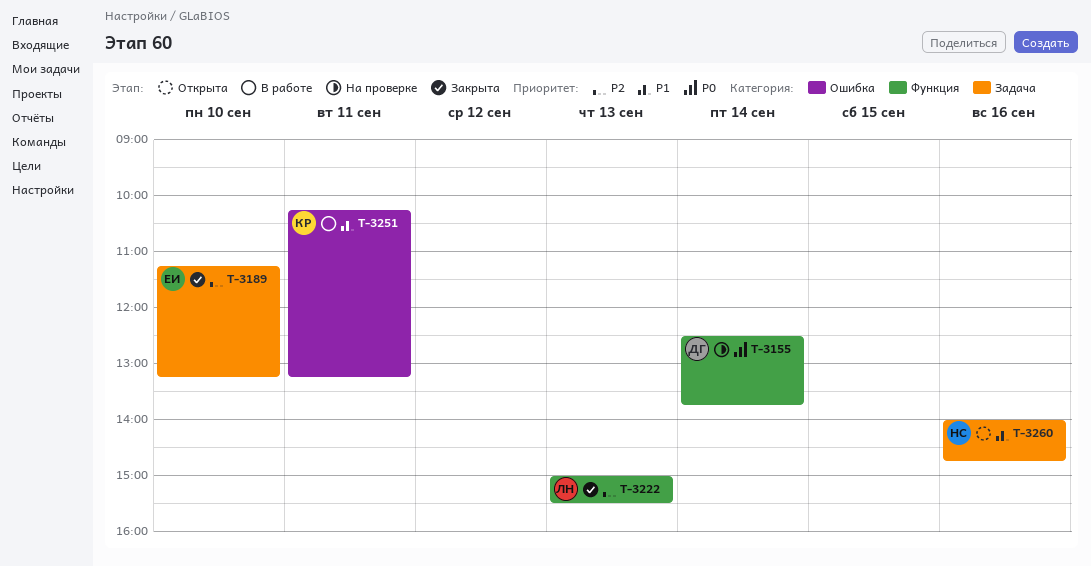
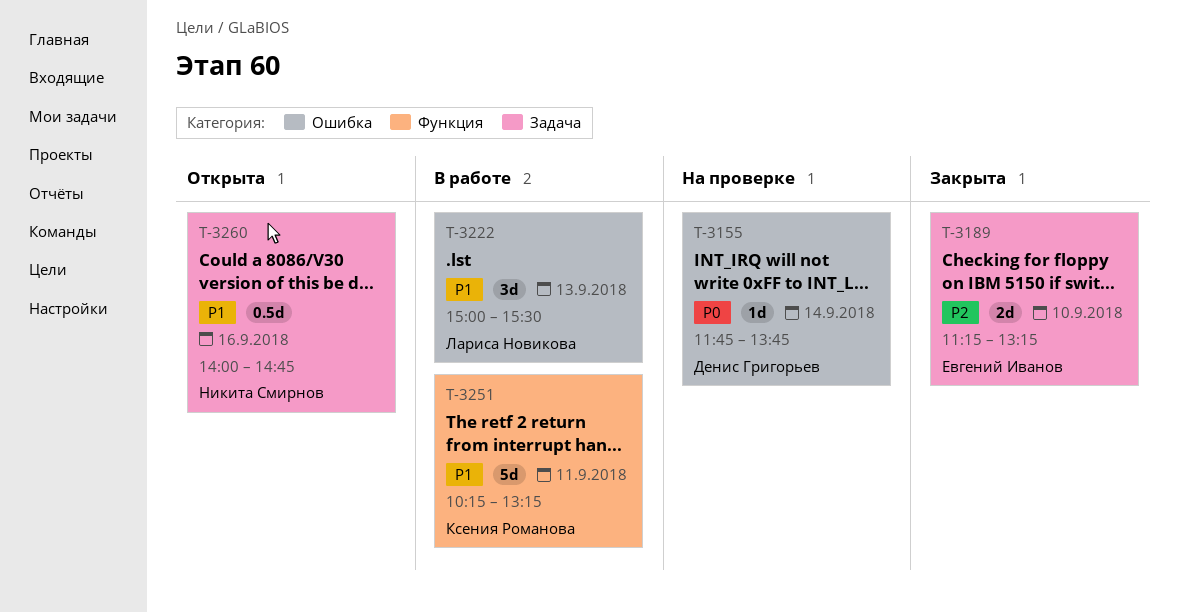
T-3155, label: Функция -> Ошибка
T-3155, begins: 12:30 -> 11:45
T-3222, status: Закрыта -> В работе
T-3222, priority: P2 -> P1
T-3222, label: Функция -> Ошибка
T-3251, label: Ошибка -> Функция

